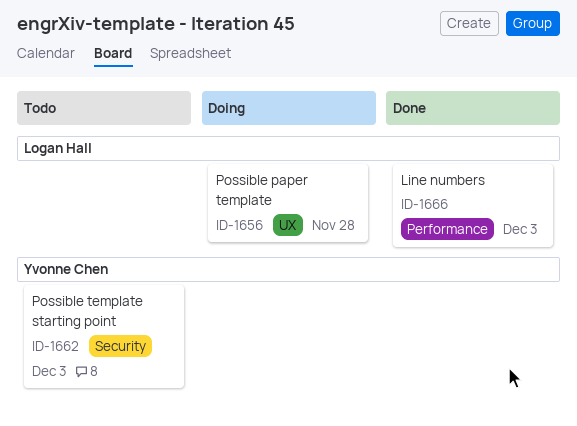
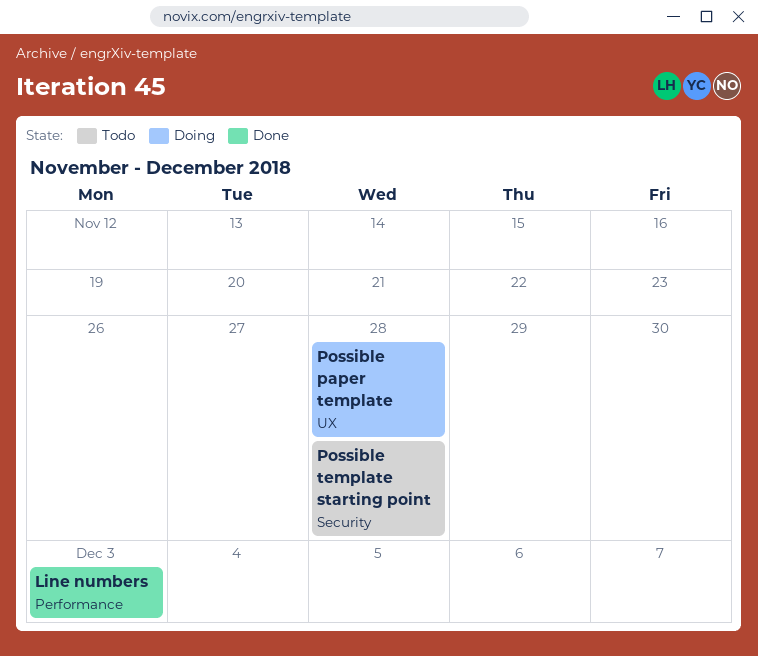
Possible template starting point, due: Dec 3 -> Nov 28

